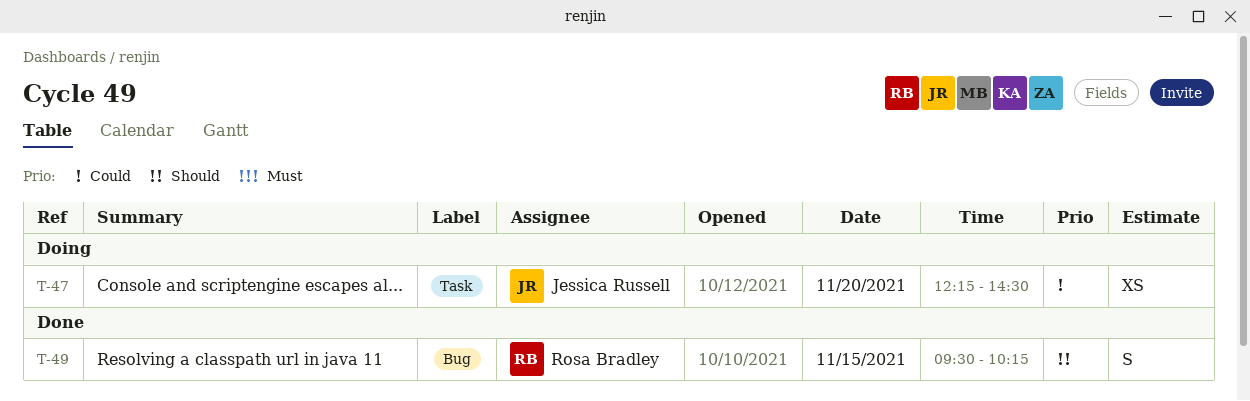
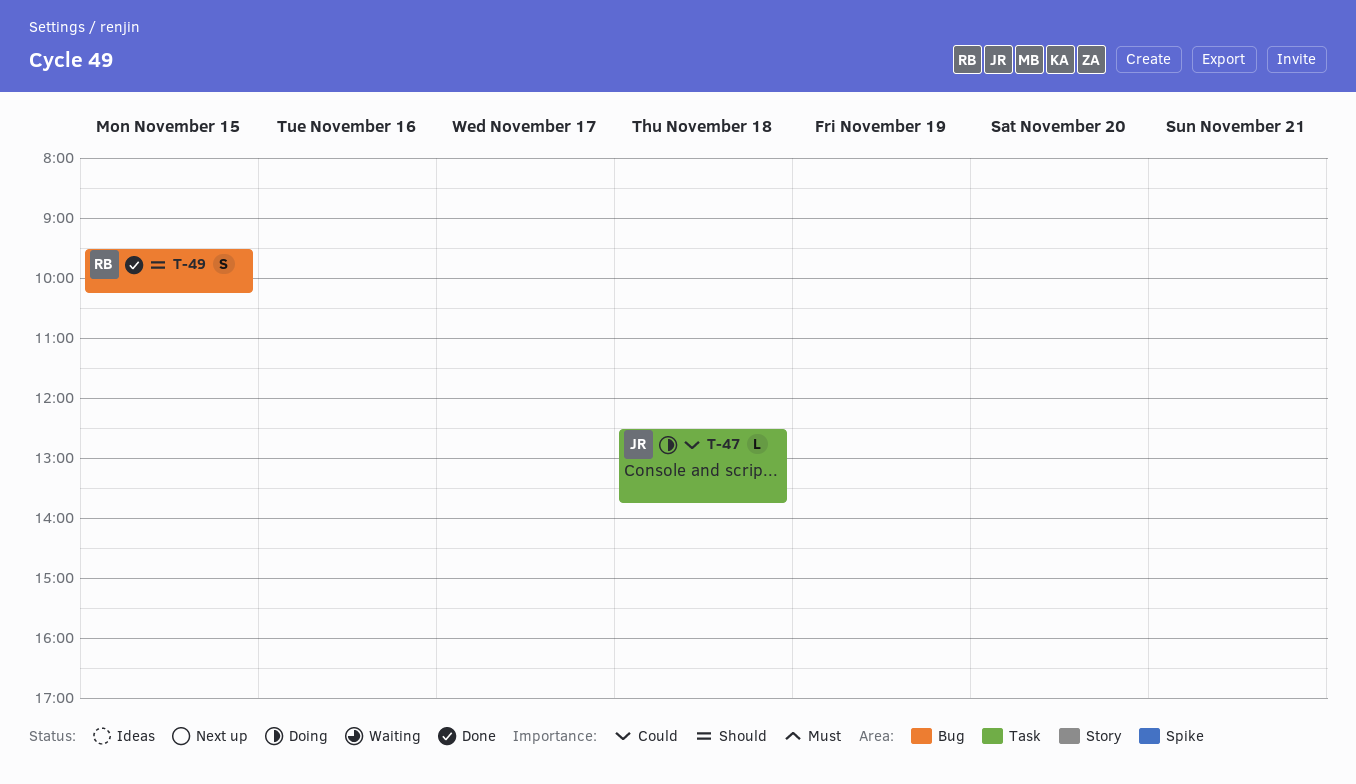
T-47, estimate: XS -> L
T-47, day: Nov 20 -> Nov 18
T-47, begins: 12:15 -> 12:30
T-47, ends: 14:30 -> 13:45

